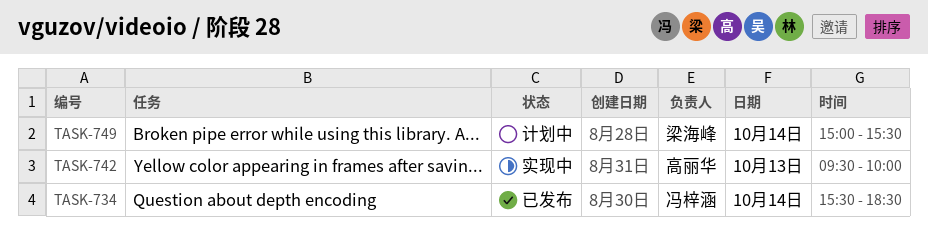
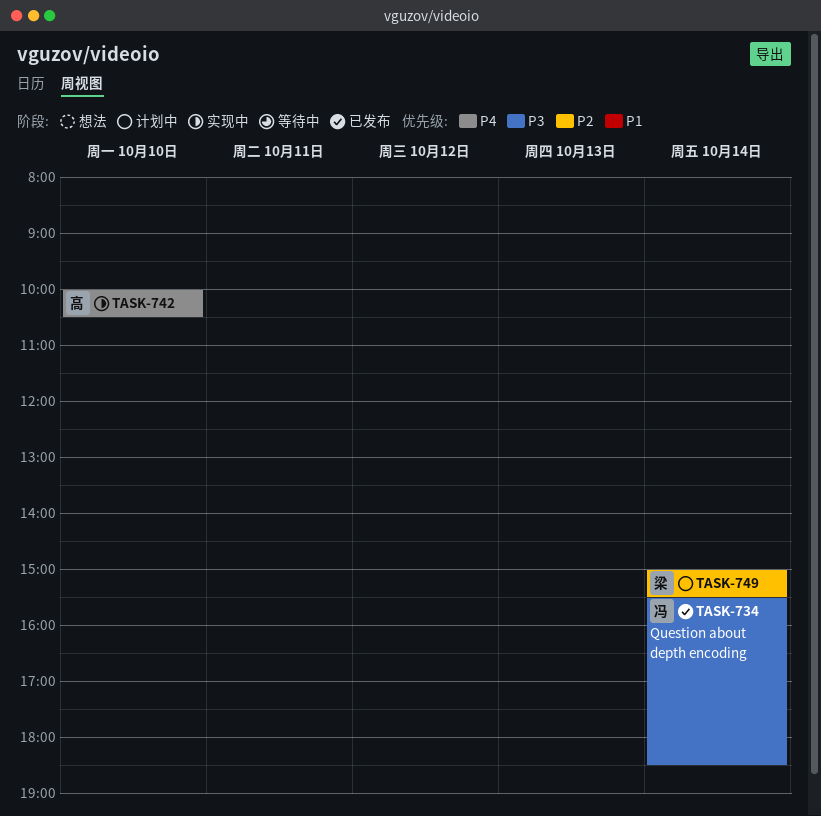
TASK-742, day: Oct 13 -> Oct 10
TASK-742, begins: 09:30 -> 10:00
TASK-742, ends: 10:00 -> 10:30

